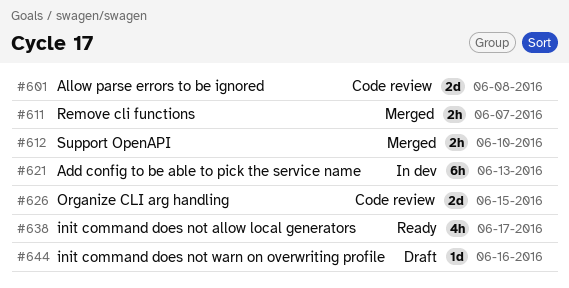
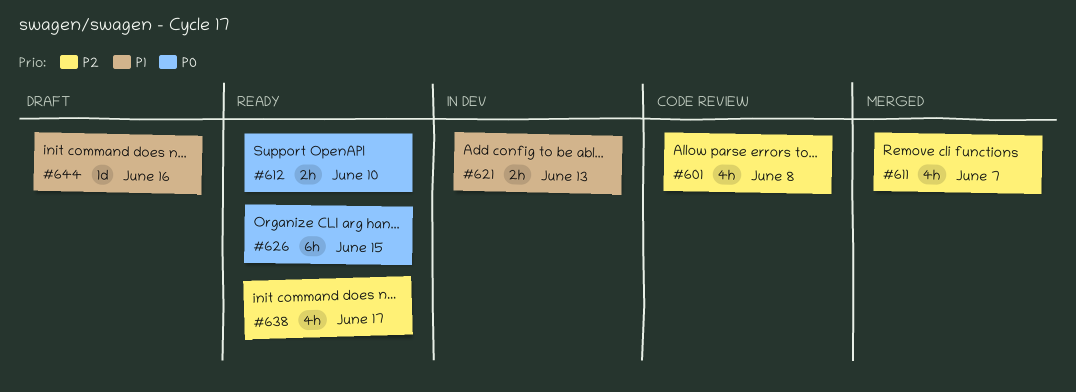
#601, estimate: 2d -> 4h
#611, estimate: 2h -> 4h
#612, status: Merged -> Ready
#621, estimate: 6h -> 2h
#626, status: Code review -> Ready
#626, estimate: 2d -> 6h

